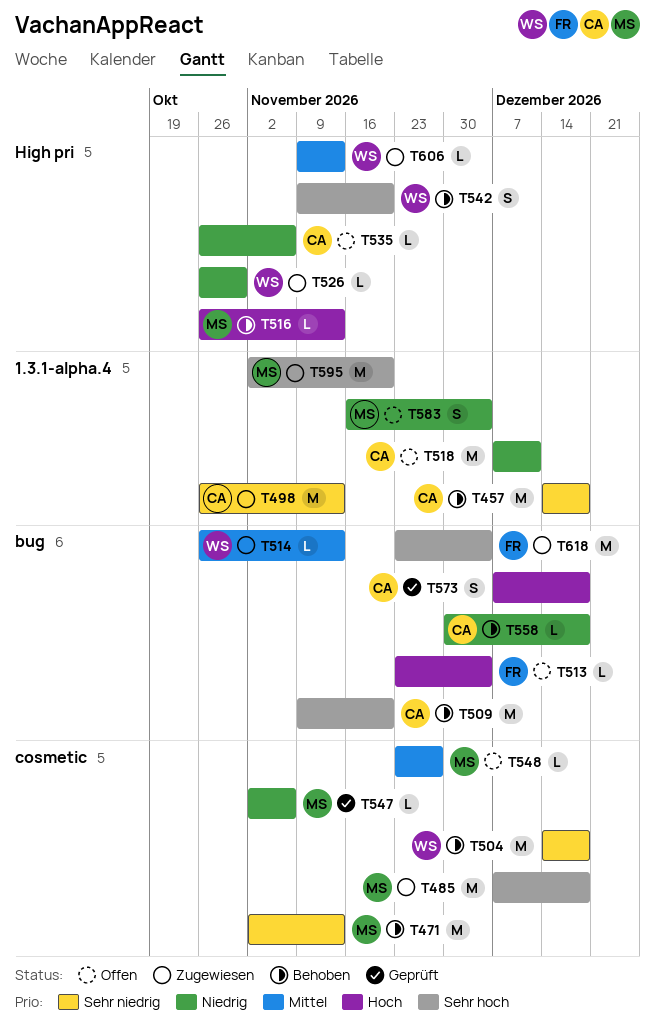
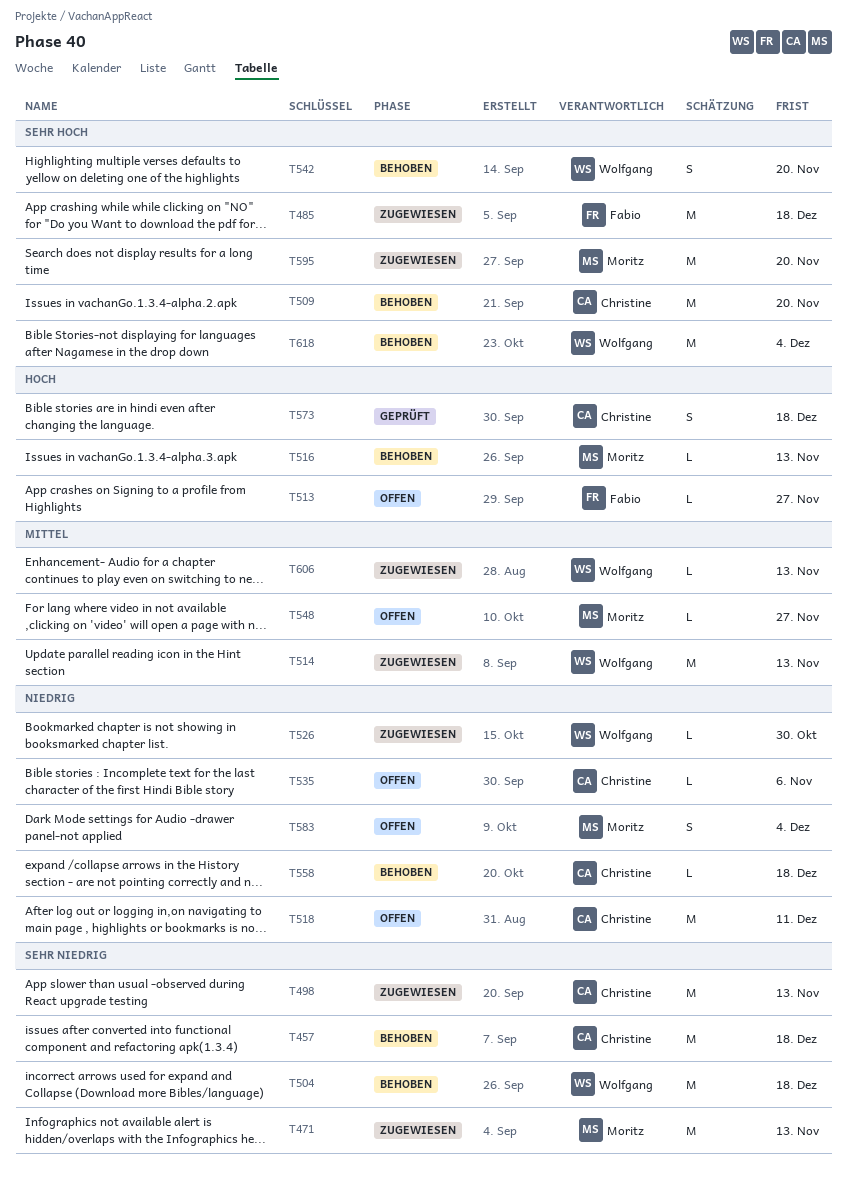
T471, status: Behoben -> Zugewiesen
T485, owner: Moritz -> Fabio
T513, due: Dec 4 -> Nov 27
T514, estimate: L -> M
T547: present -> none
T618, status: Zugewiesen -> Behoben
T618, owner: Fabio -> Wolfgang

